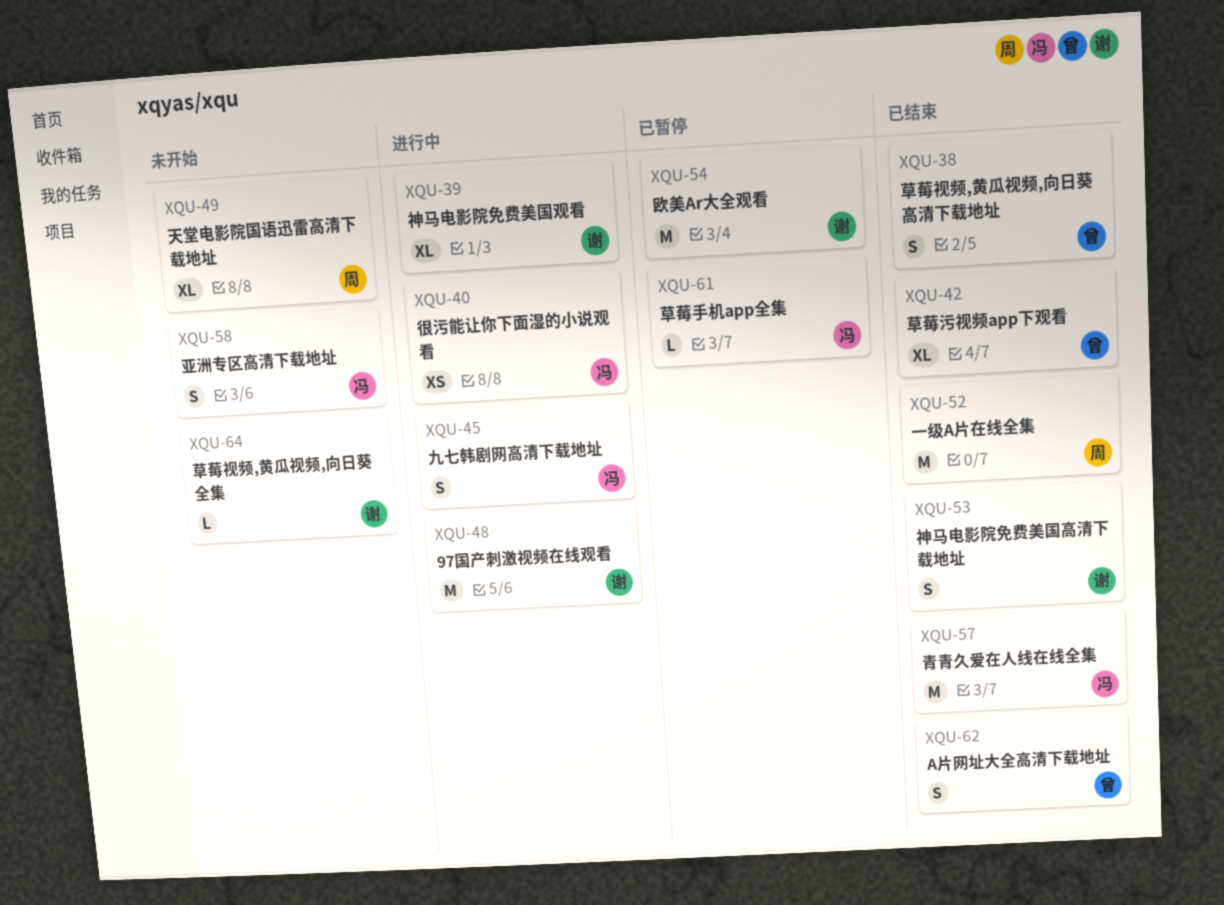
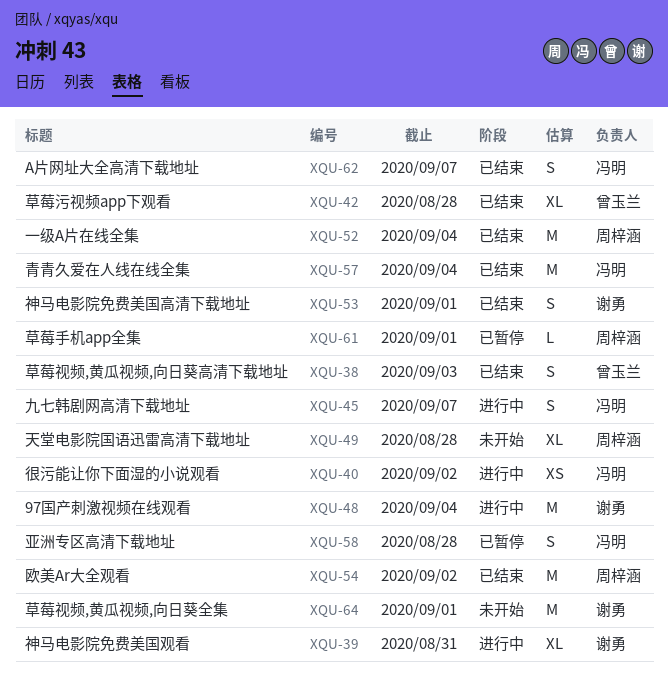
XQU-54, status: 已暂停 -> 已结束
XQU-54, owner: 谢勇 -> 周梓涵
XQU-58, status: 未开始 -> 已暂停
XQU-61, owner: 冯明 -> 周梓涵
XQU-62, owner: 曾玉兰 -> 冯明
XQU-64, estimate: L -> M

